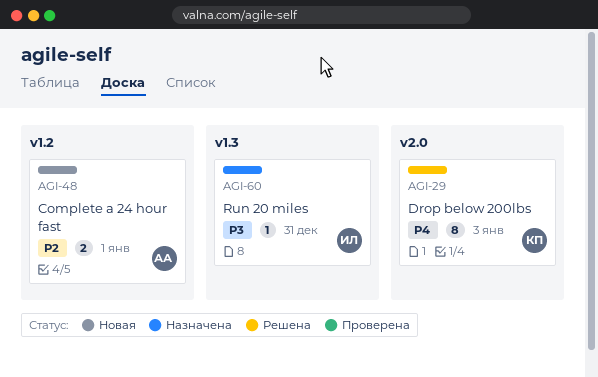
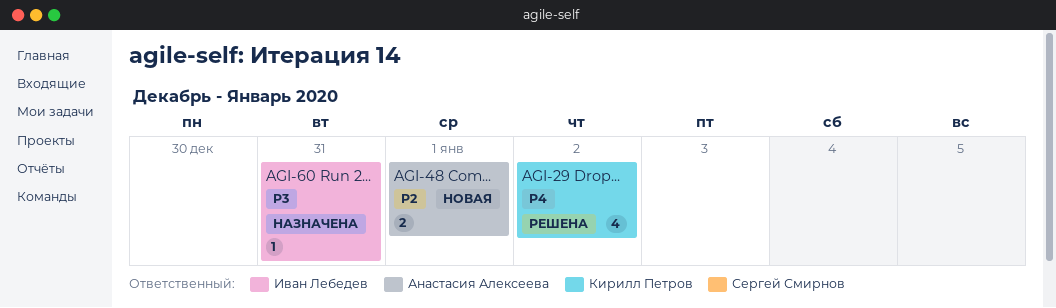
AGI-29, estimate: 8 -> 4
AGI-29, day: Jan 3 -> Jan 2

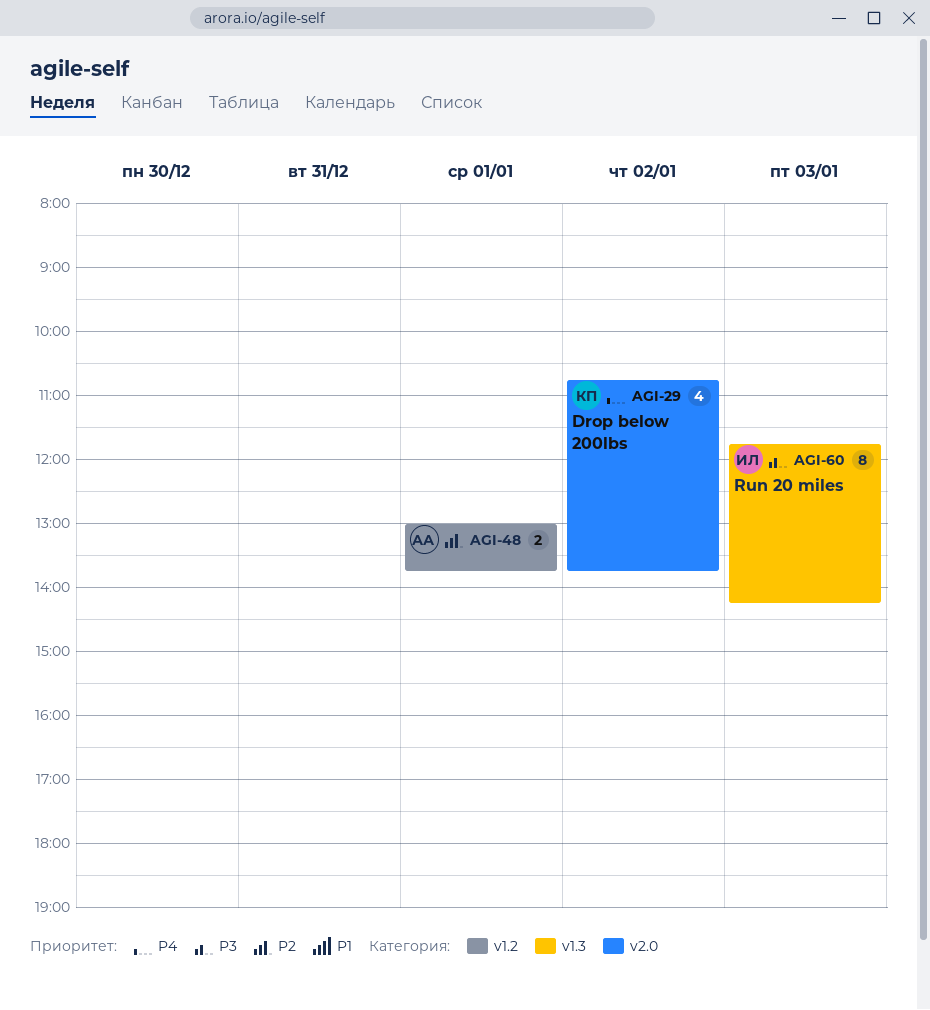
AGI-60, estimate: 1 -> 8
AGI-60, day: Dec 31 -> Jan 3

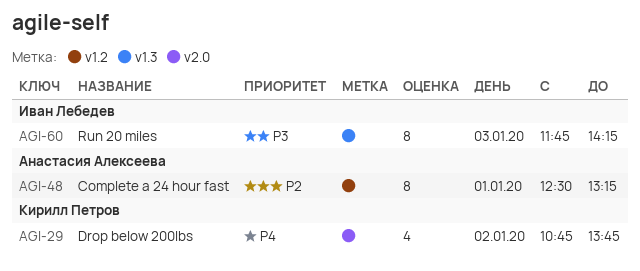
AGI-48, estimate: 2 -> 8
AGI-48, begins: 13:00 -> 12:30
AGI-48, ends: 13:45 -> 13:15

